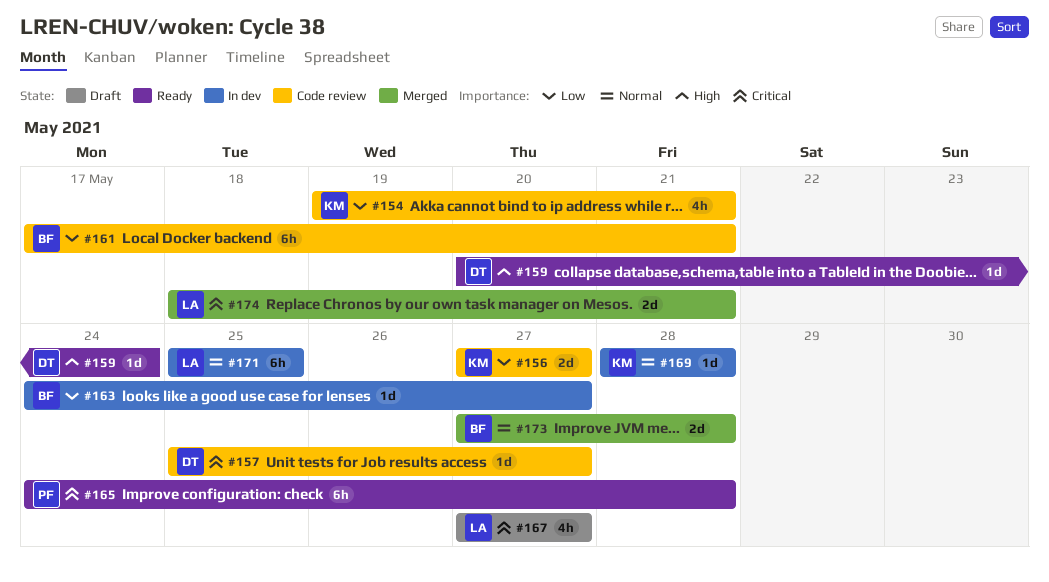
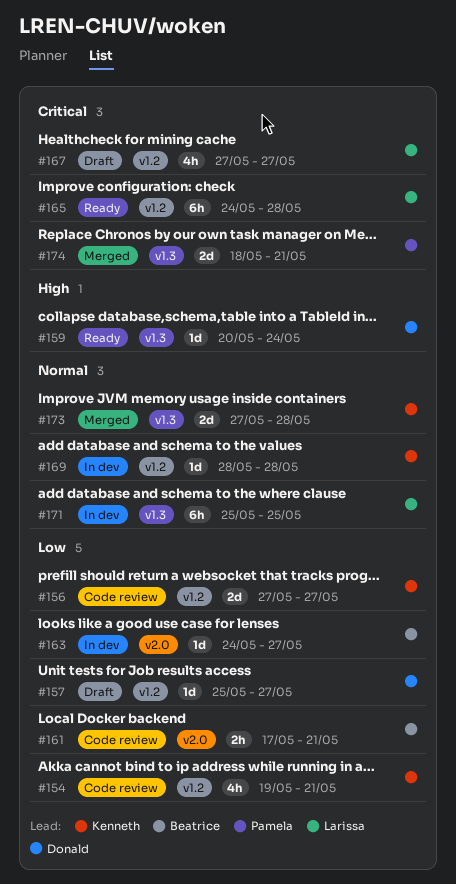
#157, status: Code review -> Draft
#157, priority: Critical -> Low
#161, estimate: 6h -> 2h
#165, owner: Pamela -> Larissa
#173, owner: Beatrice -> Kenneth
#174, owner: Larissa -> Pamela

